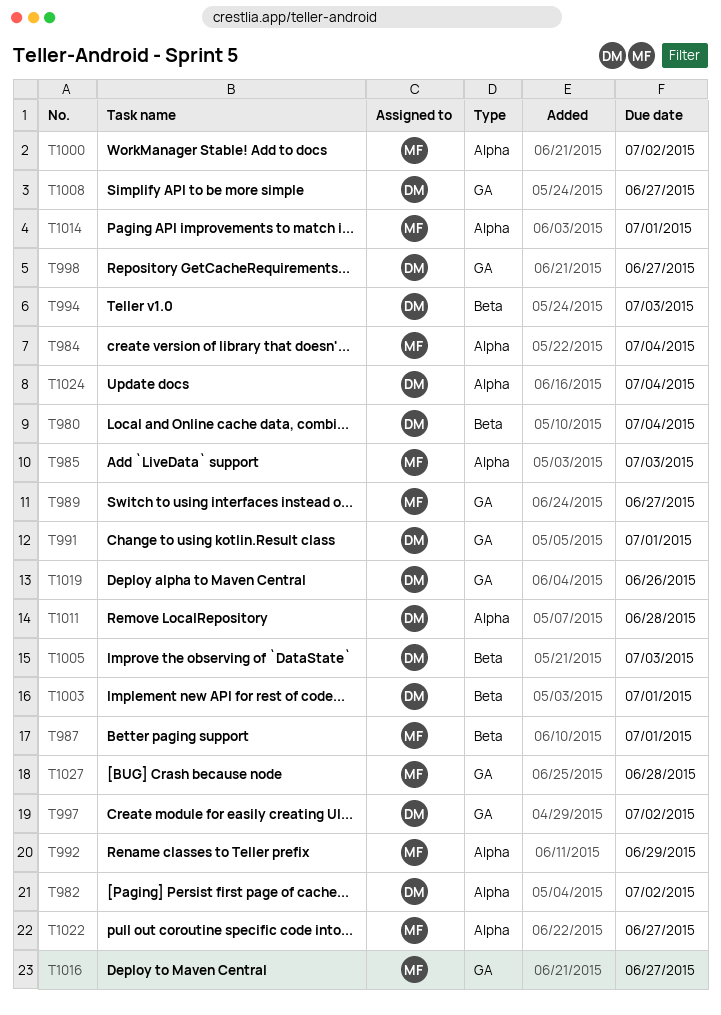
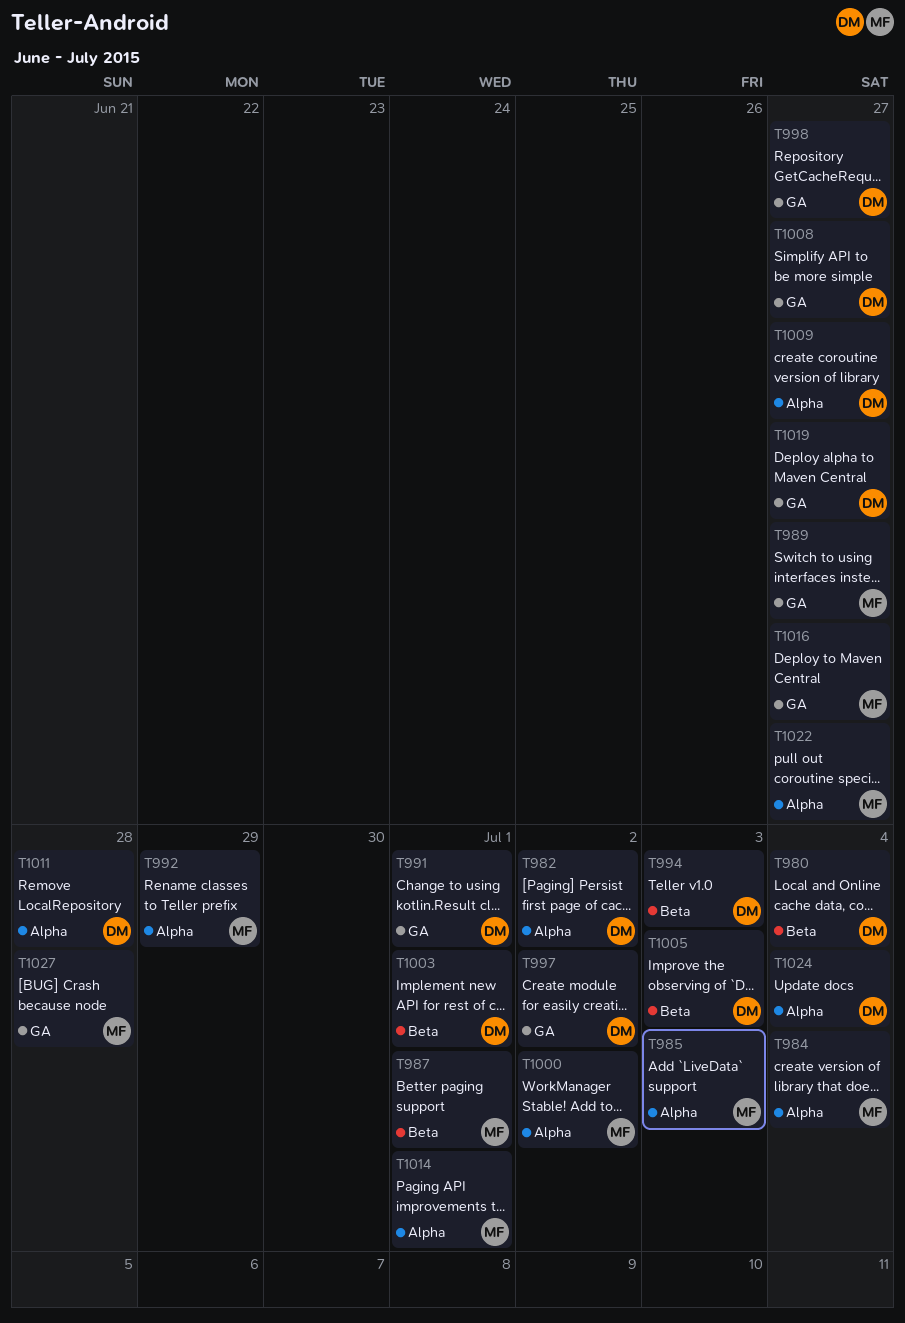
T1009: none -> present
T1019, due: Jun 26 -> Jun 27

